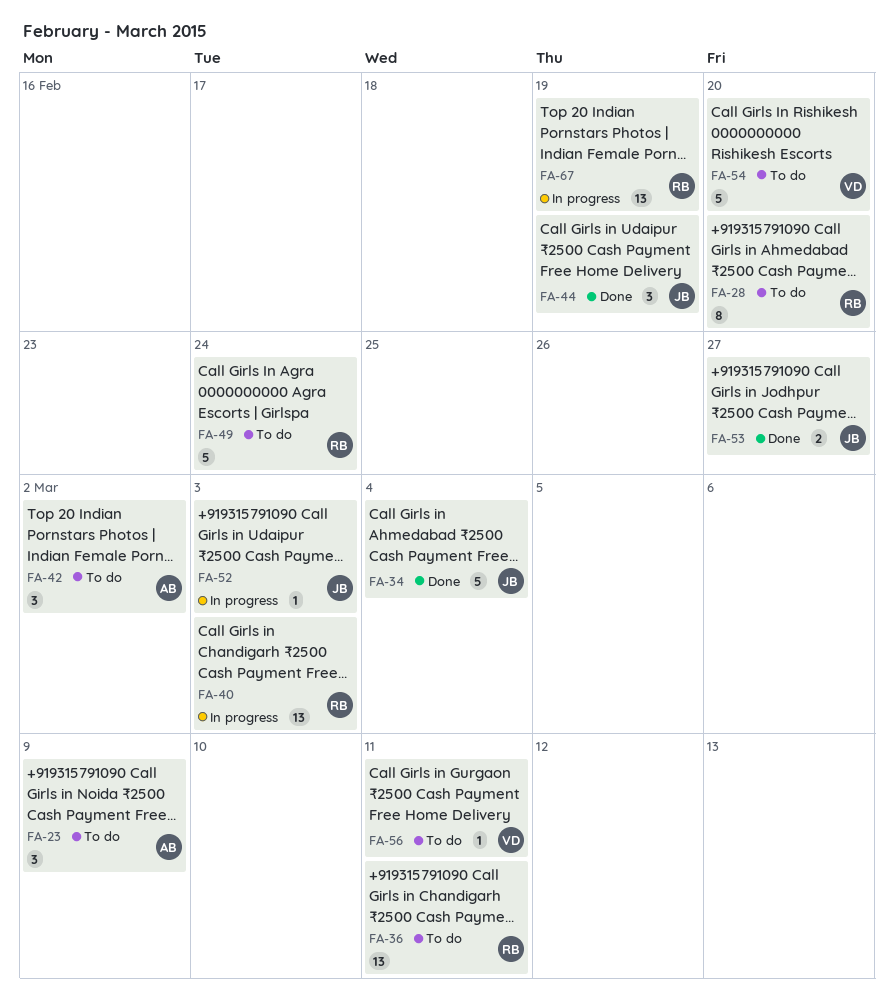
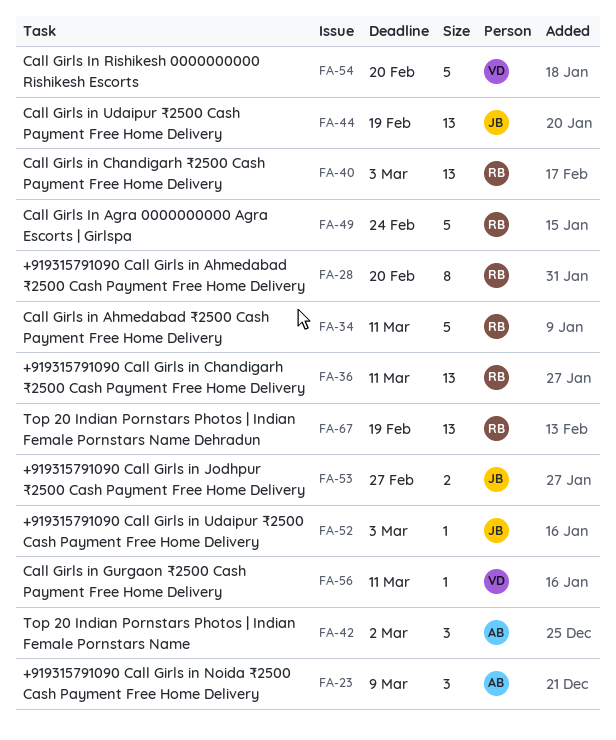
FA-34, owner: JB -> RB
FA-34, due: Mar 4 -> Mar 11
FA-44, estimate: 3 -> 13

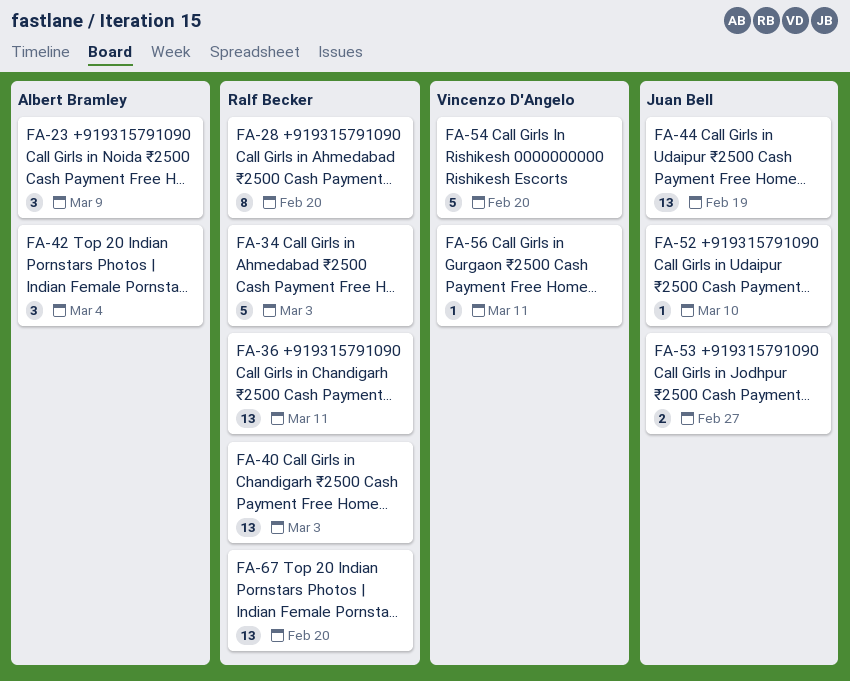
FA-34, due: Mar 11 -> Mar 3
FA-42, due: Mar 2 -> Mar 4
FA-49: present -> none
FA-52, due: Mar 3 -> Mar 10
FA-67, due: Feb 19 -> Feb 20

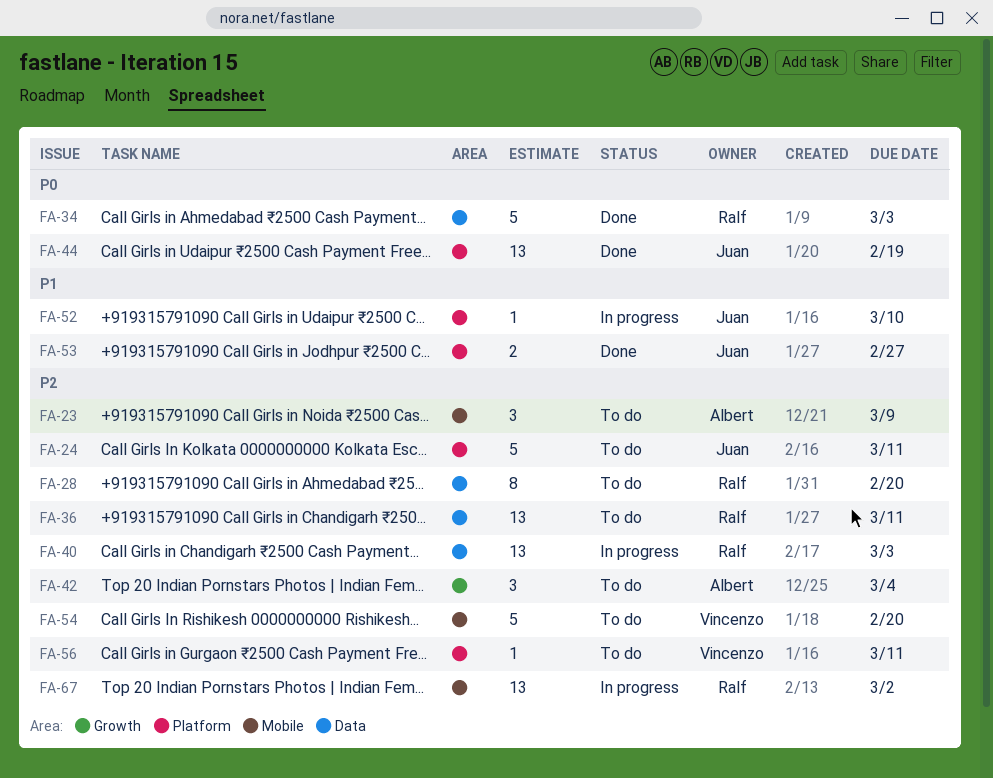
FA-24: none -> present
FA-67, due: Feb 20 -> Mar 2

